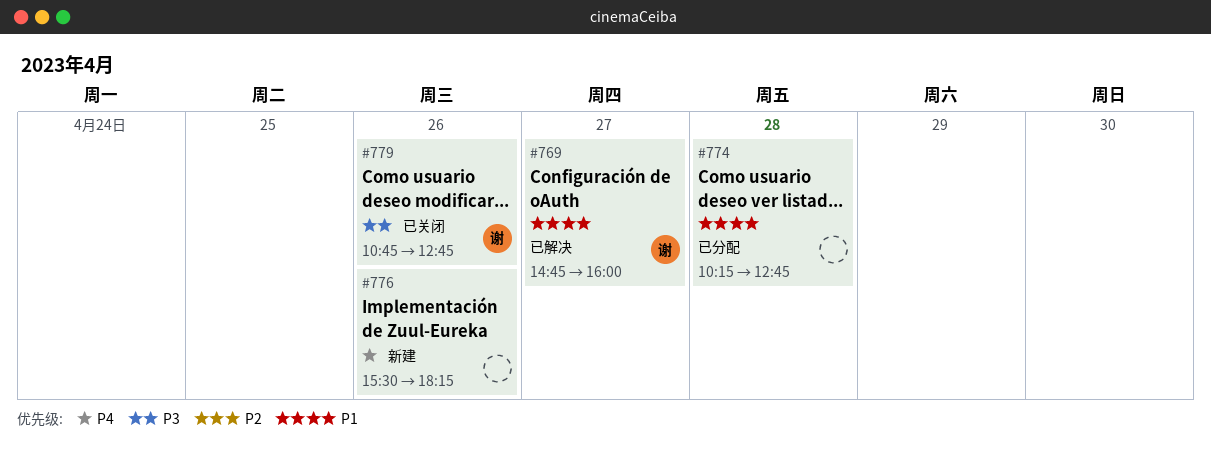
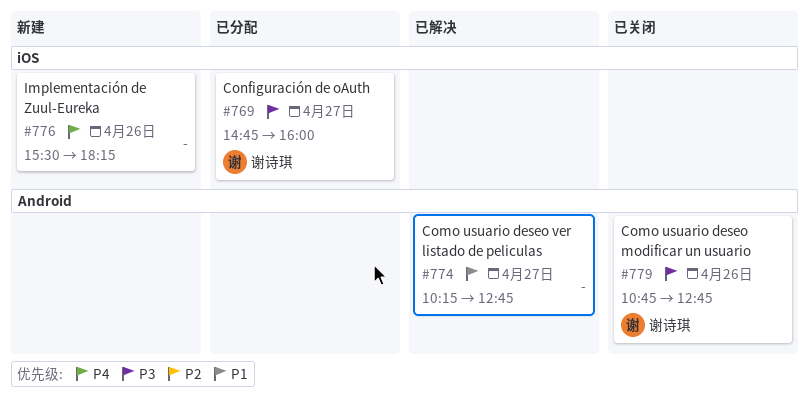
#769, status: 已解决 -> 已分配
#769, priority: P1 -> P3
#774, status: 已分配 -> 已解决
#774, day: Apr 28 -> Apr 27

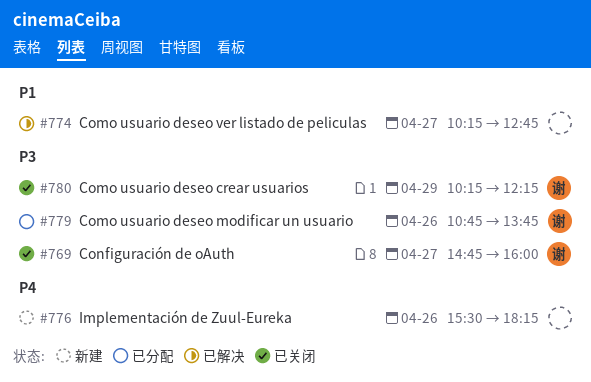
#769, status: 已分配 -> 已关闭
#779, status: 已关闭 -> 已分配
#779, ends: 12:45 -> 13:45
#780: none -> present

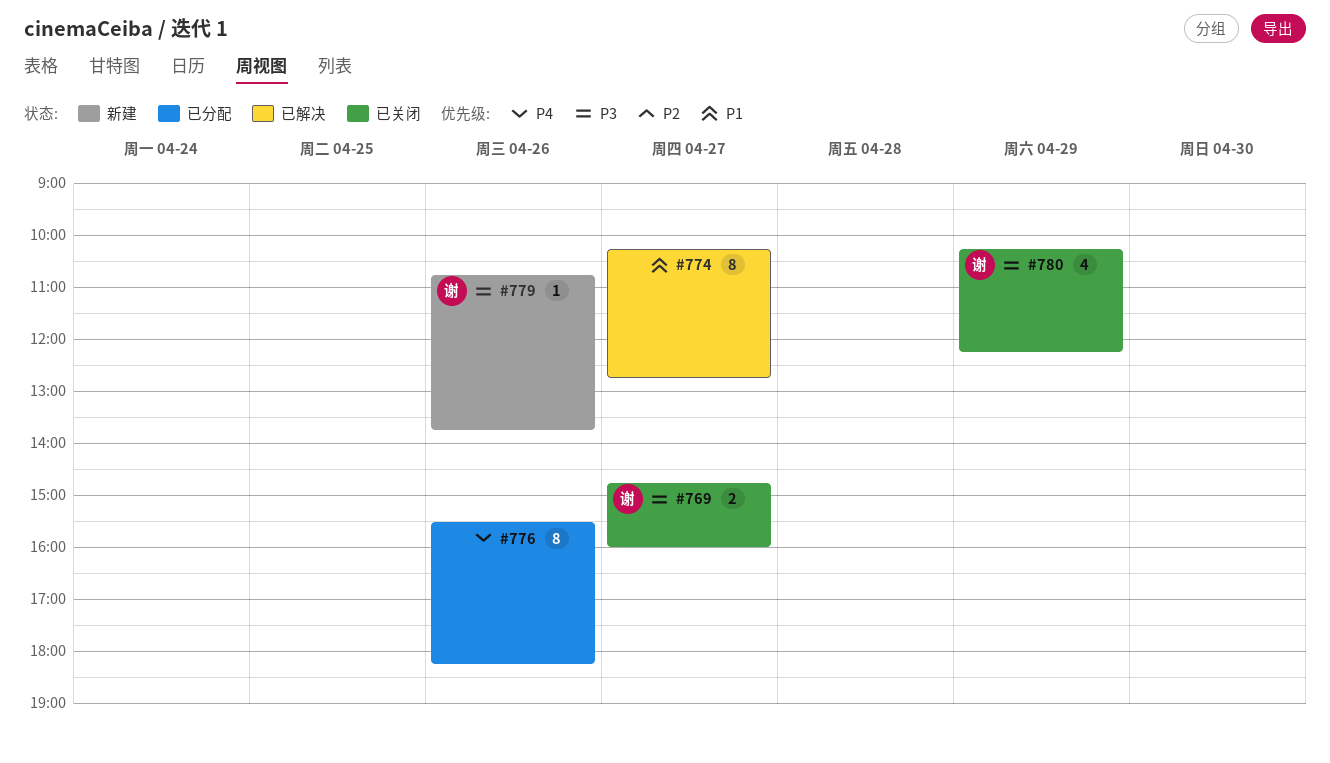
#776, status: 新建 -> 已分配
#779, status: 已分配 -> 新建

